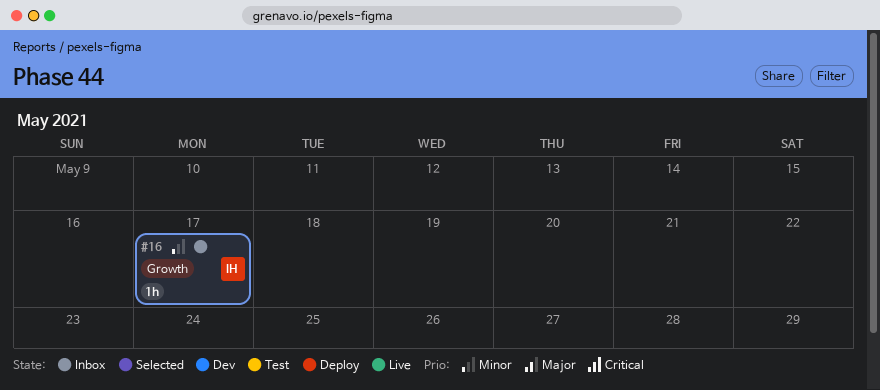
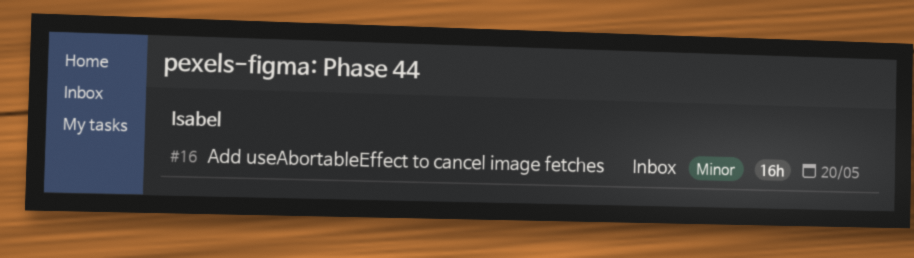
#16, estimate: 1h -> 16h
#16, due: May 17 -> May 20

